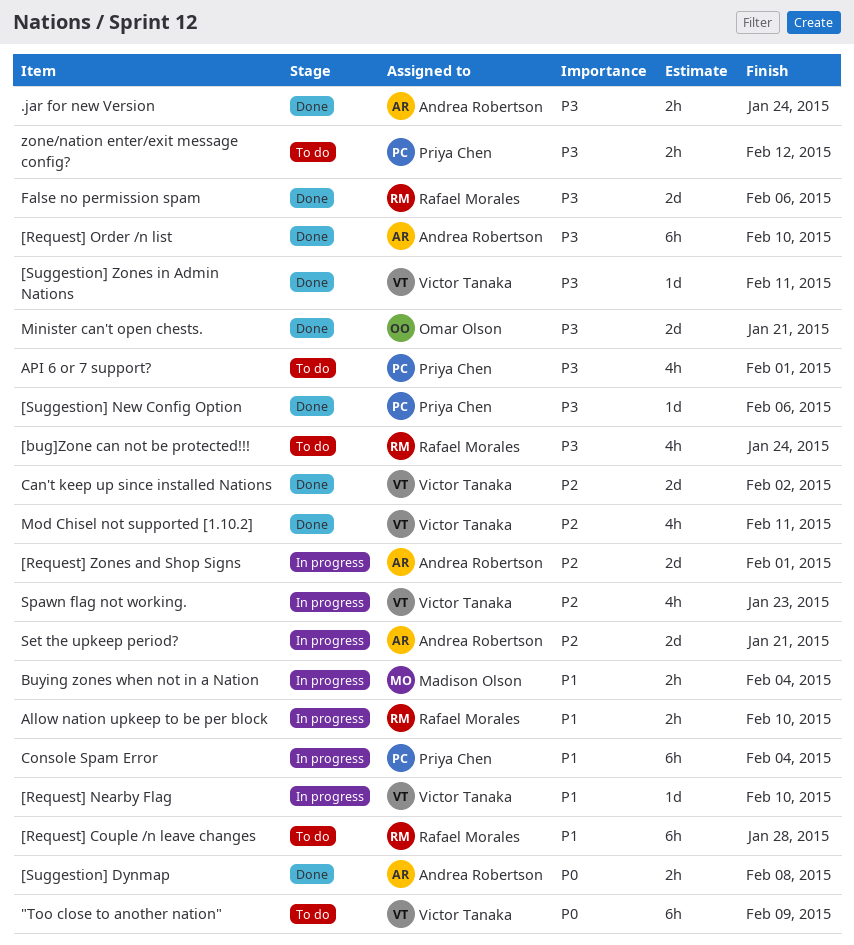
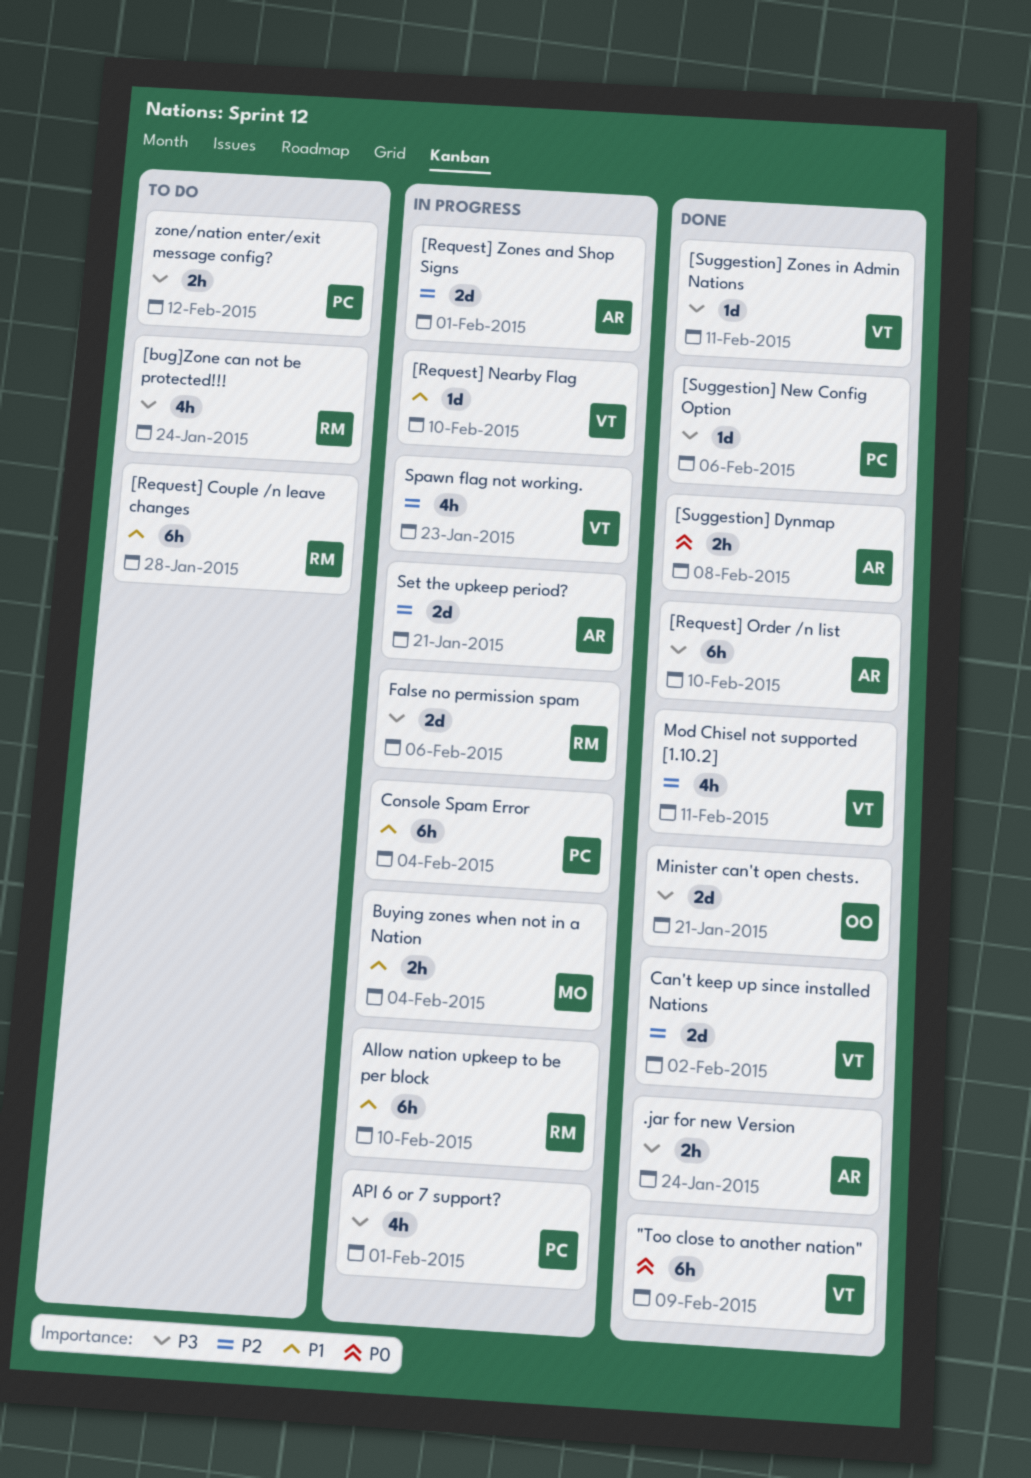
"Too close to another nation", status: To do -> Done
Allow nation upkeep to be per block, estimate: 2h -> 6h
API 6 or 7 support?, status: To do -> In progress
False no permission spam, status: Done -> In progress

